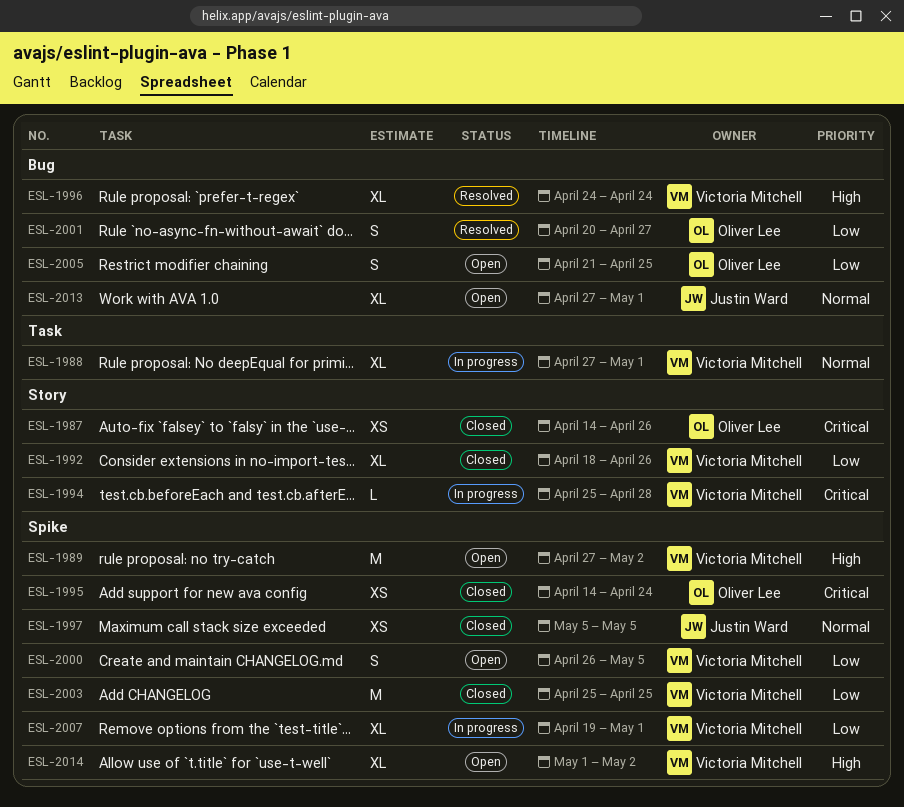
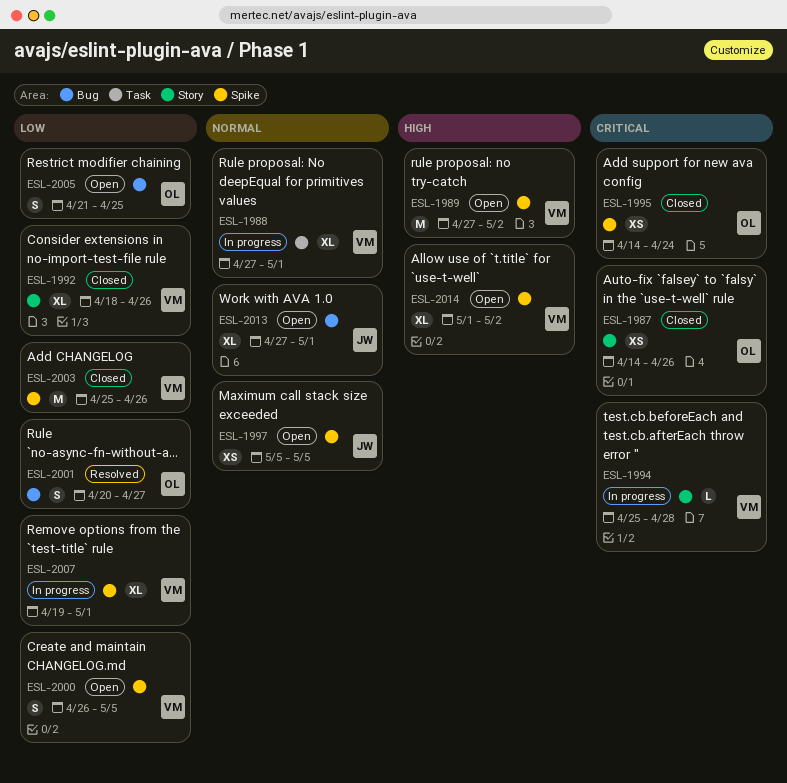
ESL-1996: present -> none
ESL-1997, status: Closed -> Open
ESL-2003, due: Apr 25 -> Apr 26

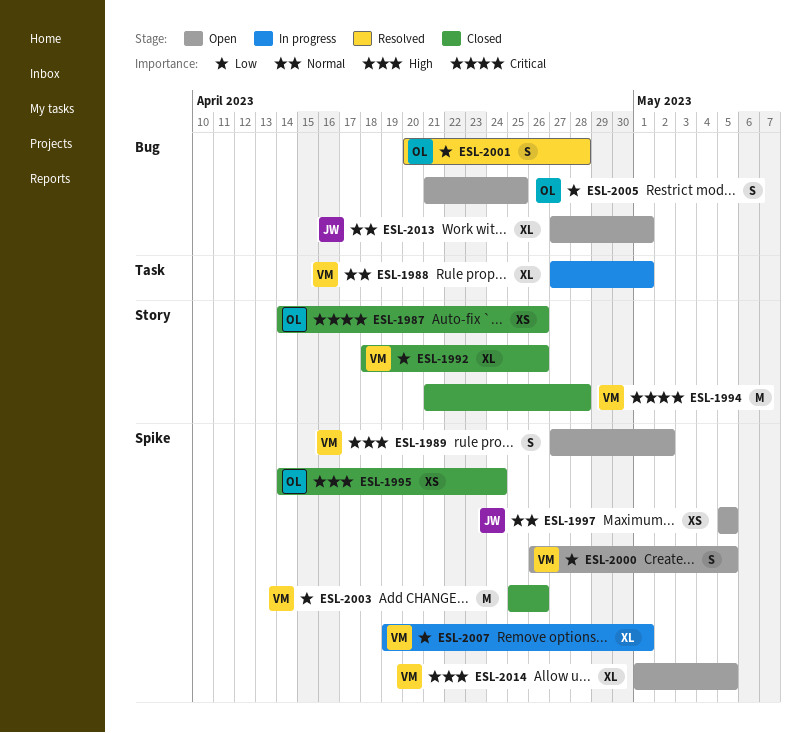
ESL-1989, estimate: M -> S
ESL-1994, status: In progress -> Closed
ESL-1994, estimate: L -> M
ESL-1994, start: Apr 25 -> Apr 21
ESL-1995, priority: Critical -> High
ESL-2001, due: Apr 27 -> Apr 28
ESL-2014, due: May 2 -> May 5

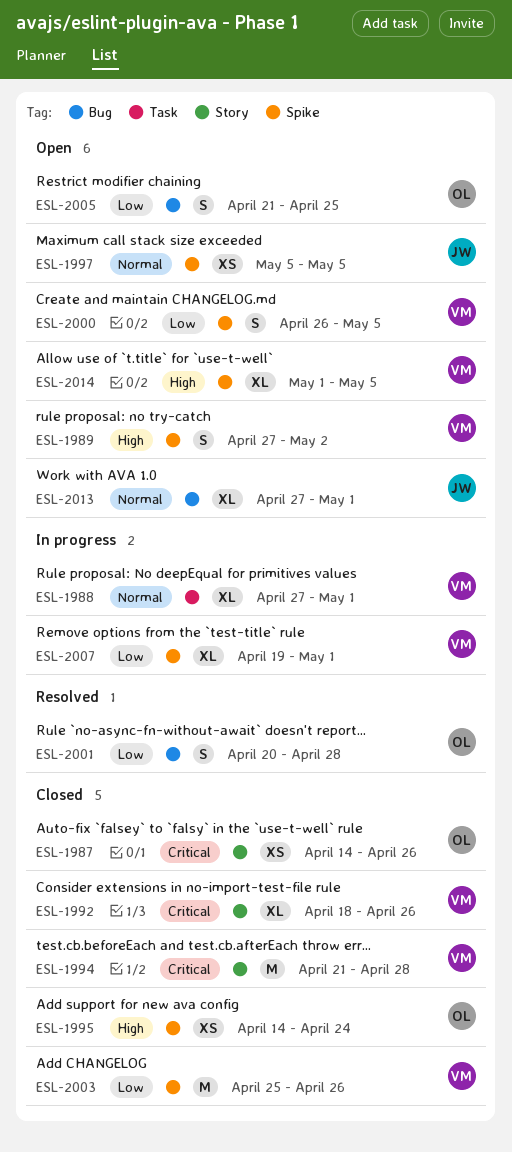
ESL-1992, priority: Low -> Critical

